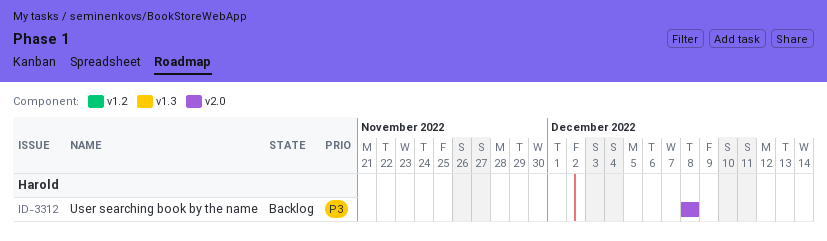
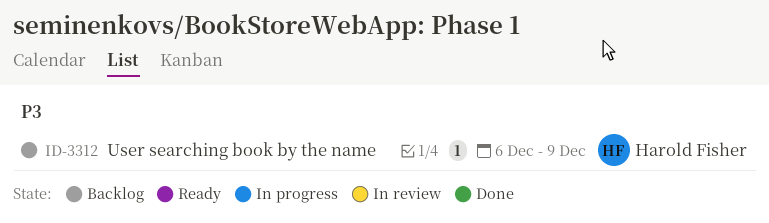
ID-3312, start: Dec 8 -> Dec 6
ID-3312, due: Dec 8 -> Dec 9

